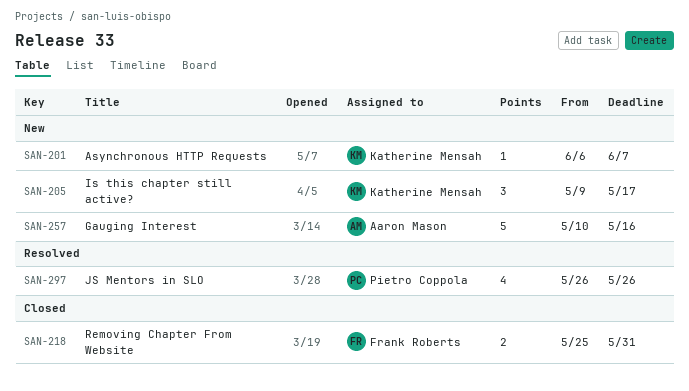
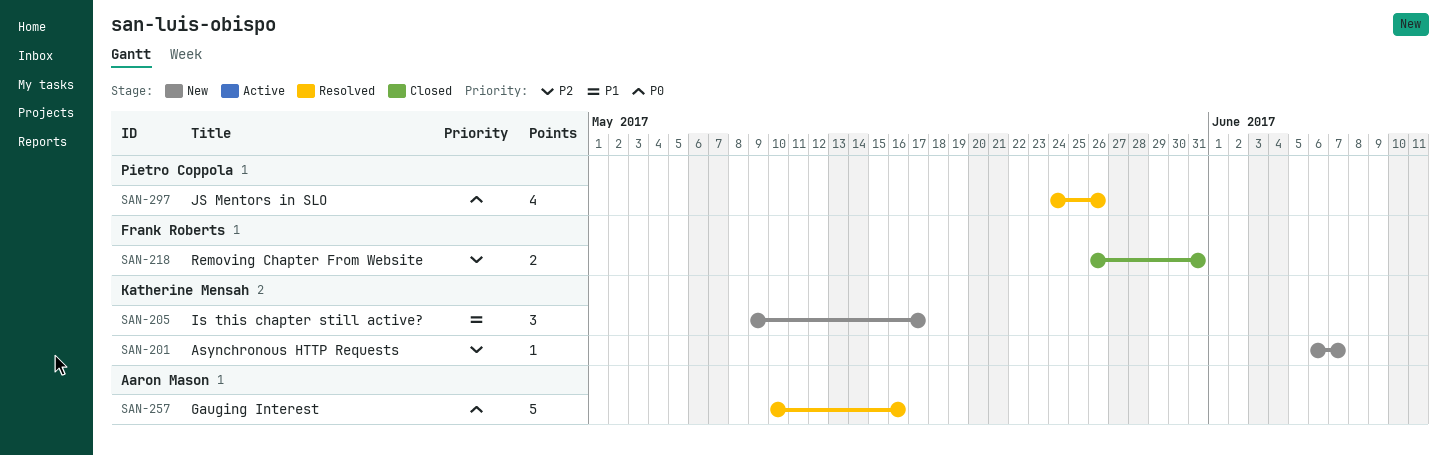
SAN-218, start: May 25 -> May 26
SAN-257, status: New -> Resolved
SAN-297, start: May 26 -> May 24

